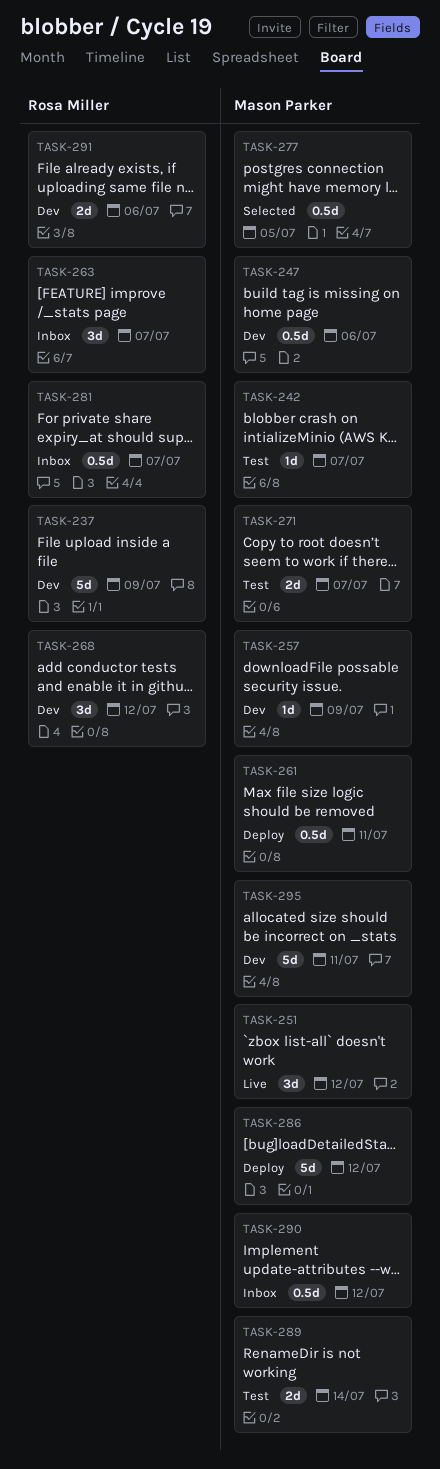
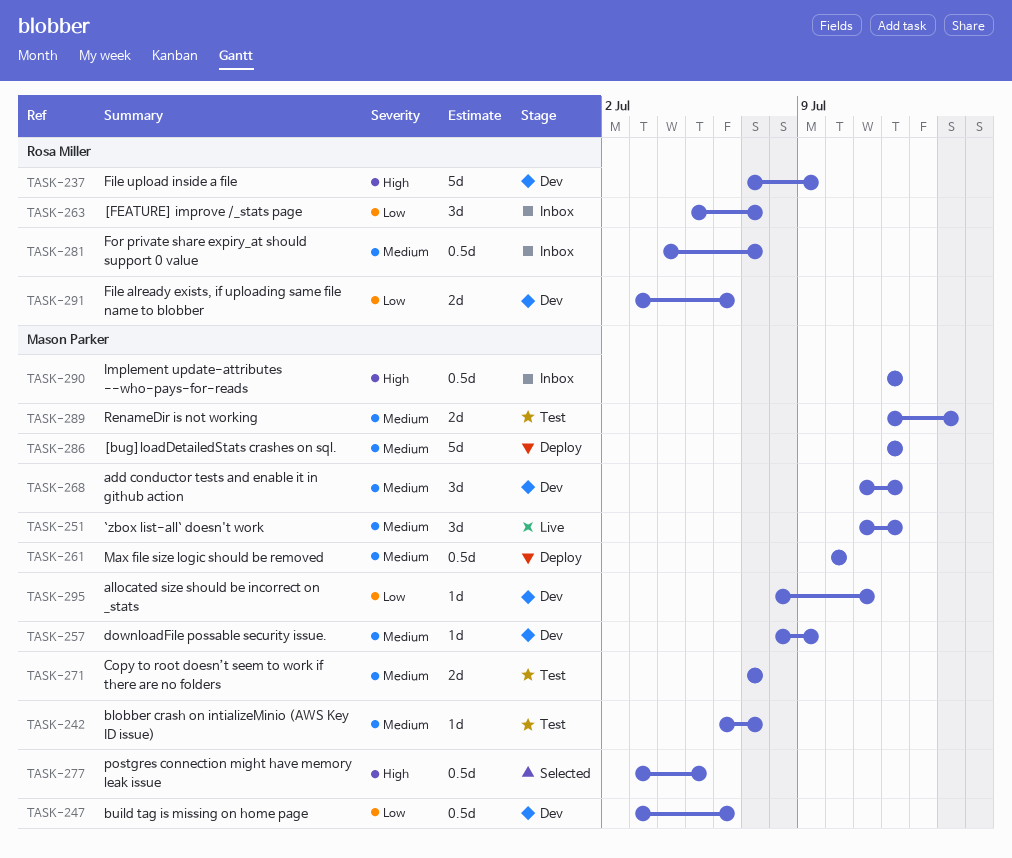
TASK-261, due: Jul 11 -> Jul 10
TASK-268, owner: Rosa Miller -> Mason Parker
TASK-295, estimate: 5d -> 1d

